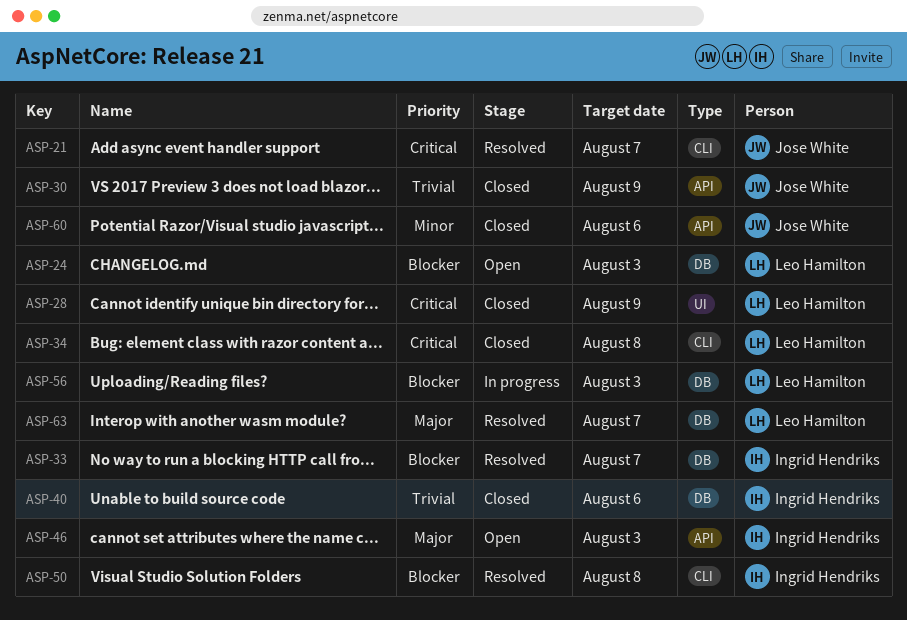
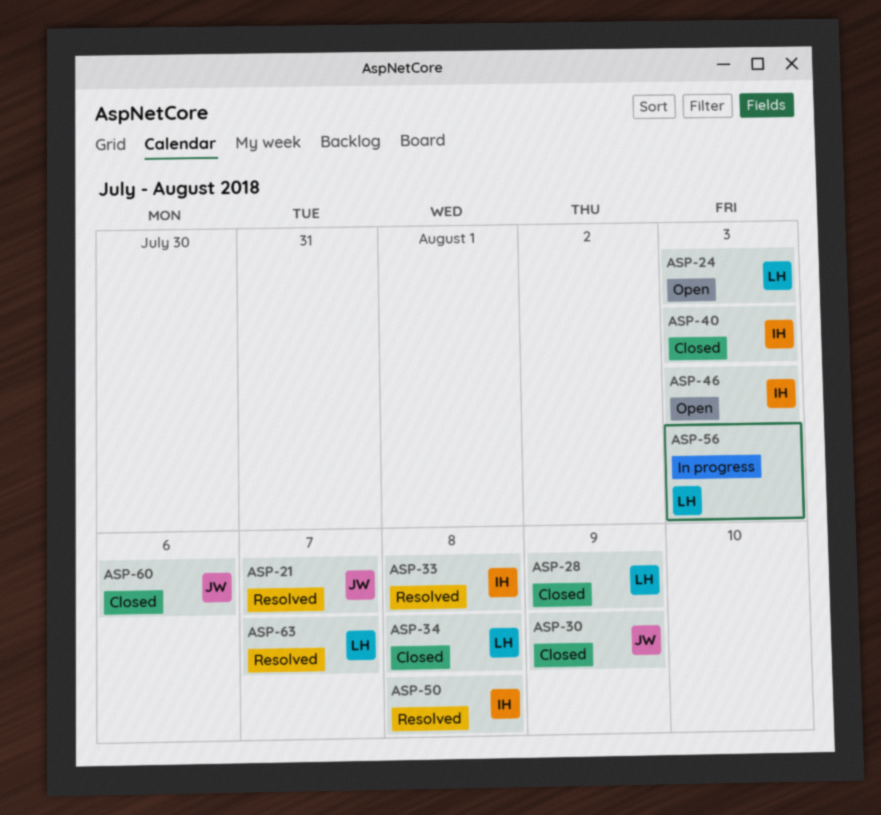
ASP-33, due: Aug 7 -> Aug 8
ASP-40, due: Aug 6 -> Aug 3

